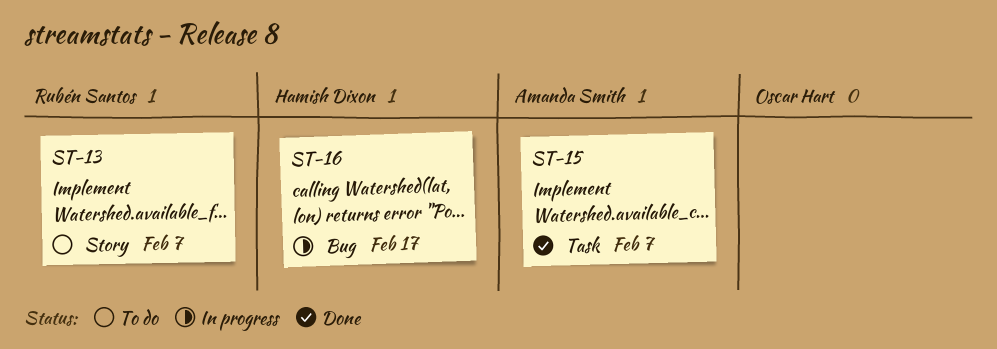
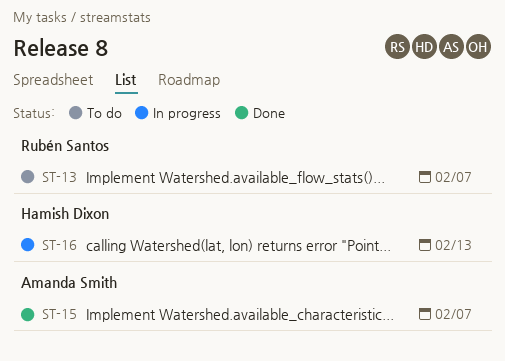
ST-16, due: Feb 17 -> Feb 13

